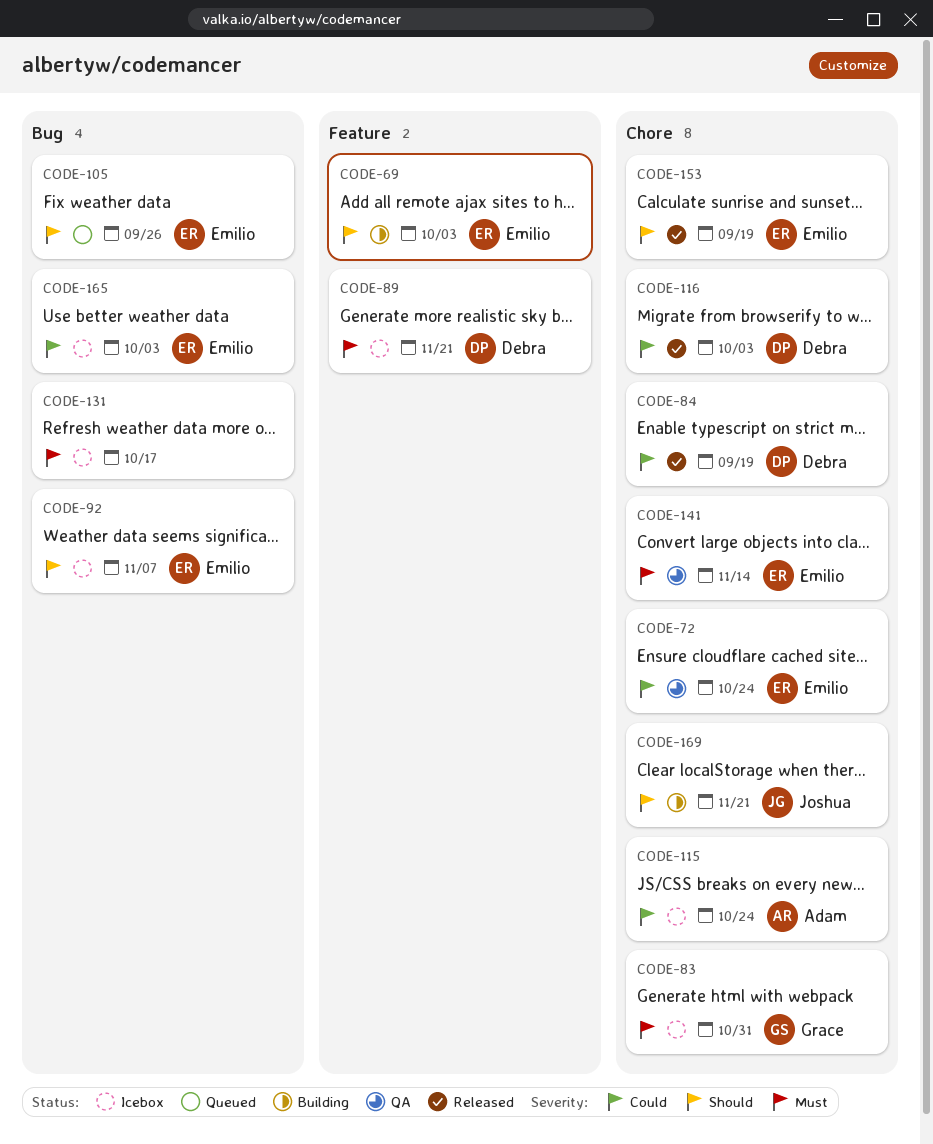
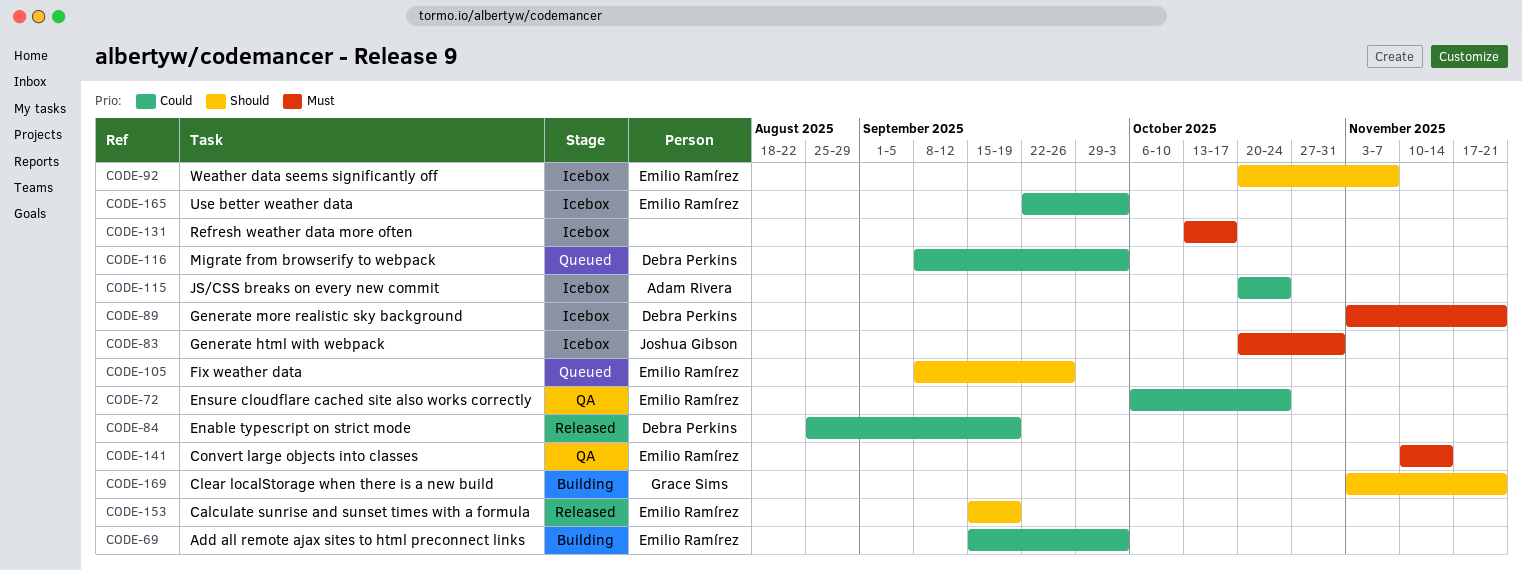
CODE-69, priority: Should -> Could
CODE-83, owner: Grace Sims -> Joshua Gibson
CODE-116, status: Released -> Queued
CODE-169, owner: Joshua Gibson -> Grace Sims

